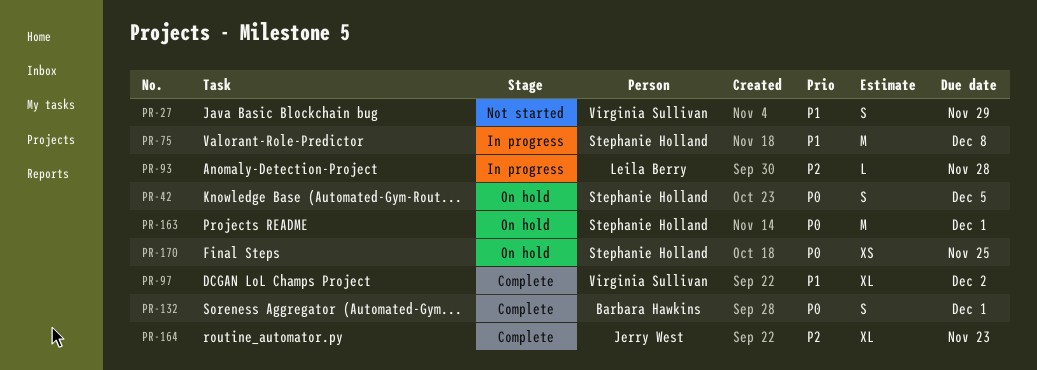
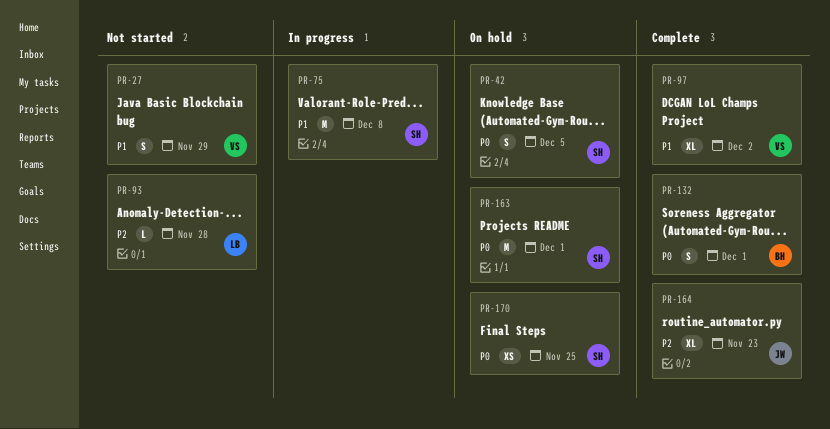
PR-93, status: In progress -> Not started

